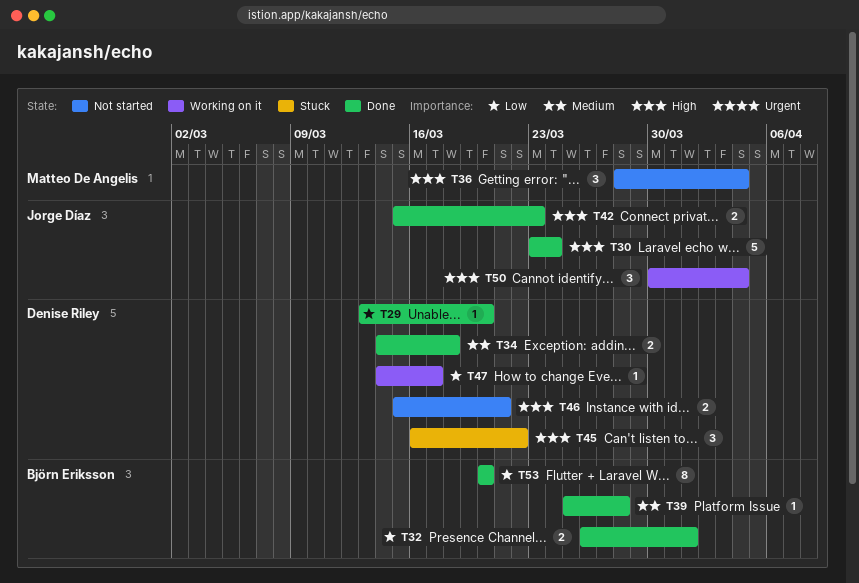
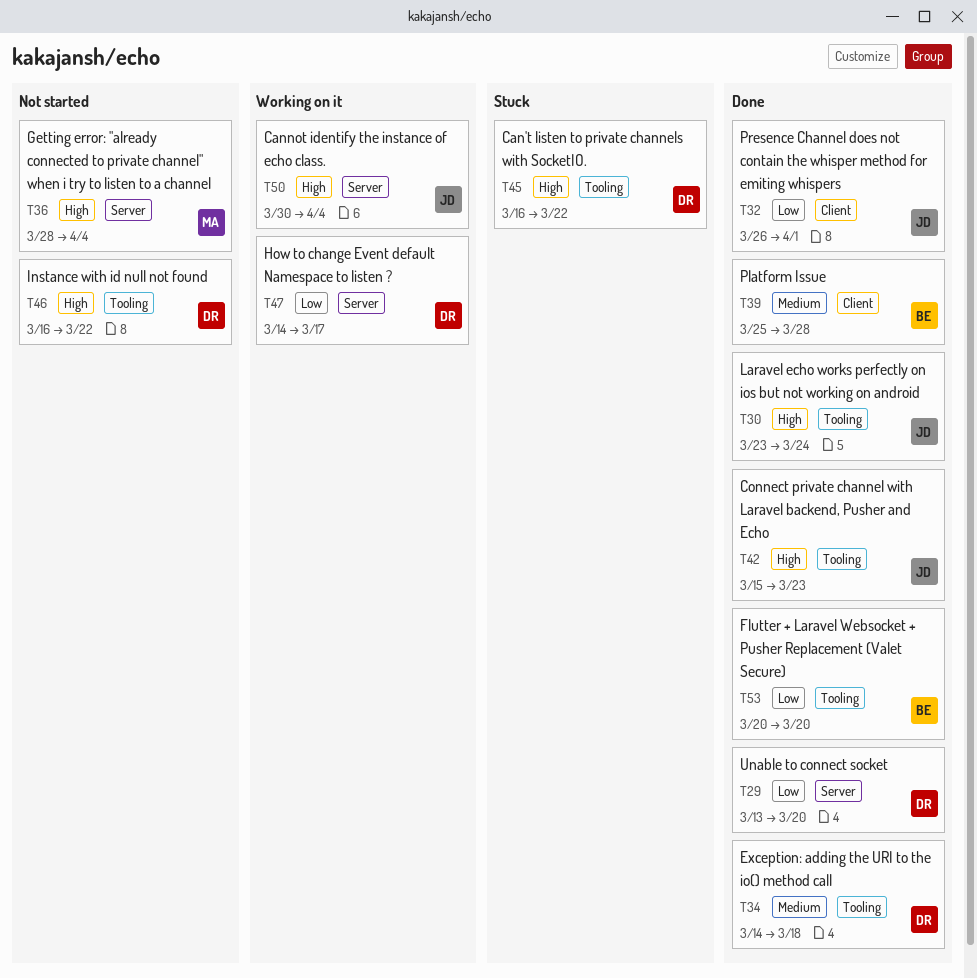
T32, owner: Björn Eriksson -> Jorge Díaz
T46, start: Mar 15 -> Mar 16
T46, due: Mar 21 -> Mar 22

